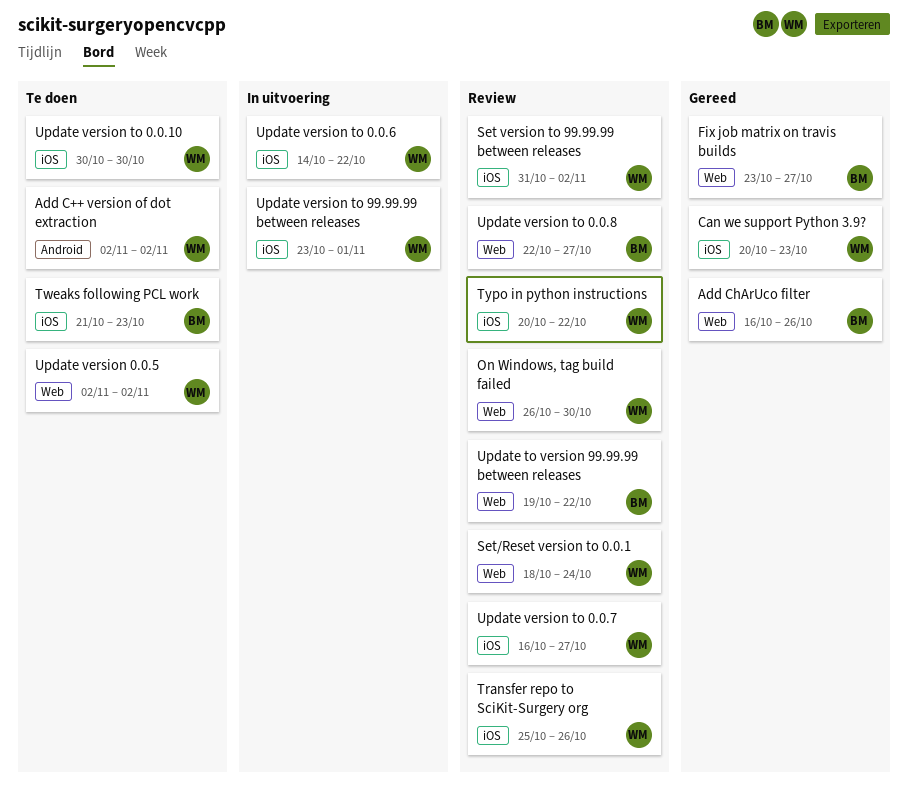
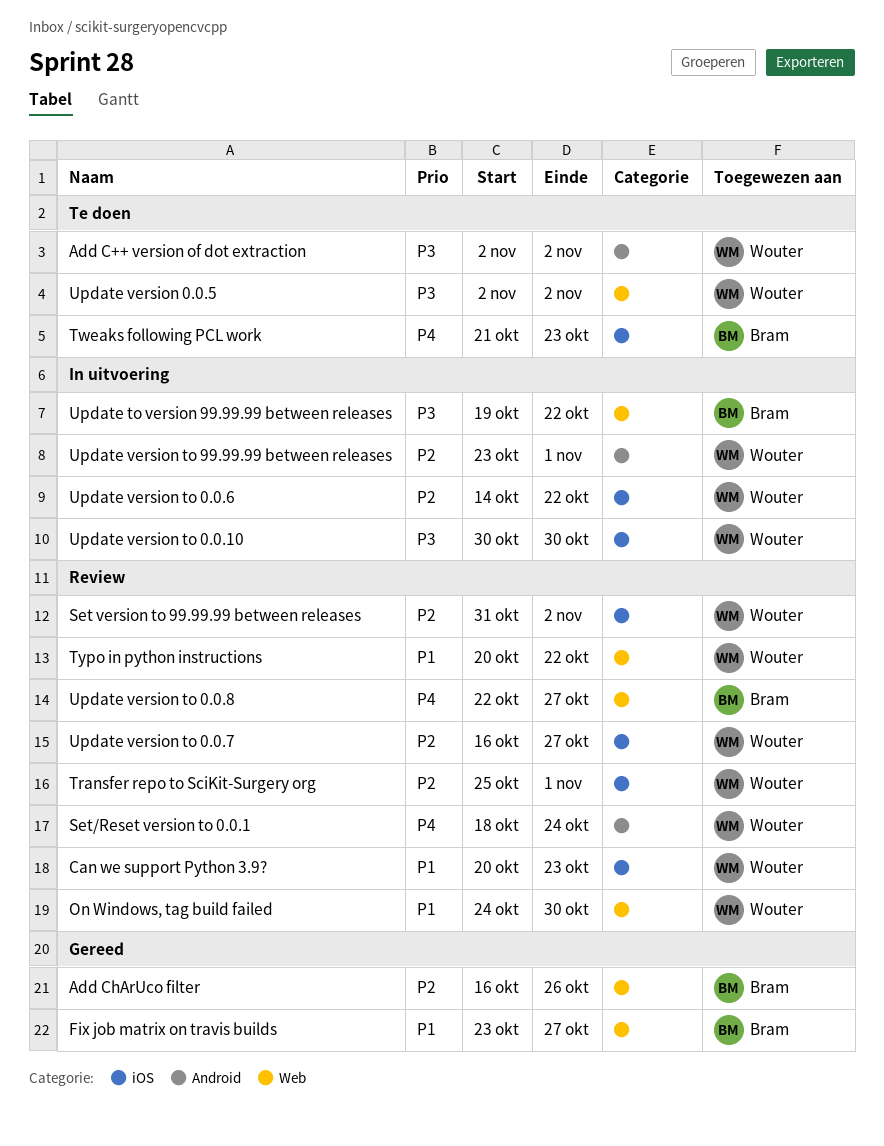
Can we support Python 3.9?, status: Gereed -> Review
On Windows, tag build failed, start: Oct 26 -> Oct 24
Set/Reset version to 0.0.1, label: Web -> Android
Transfer repo to SciKit-Surgery org, due: Oct 26 -> Nov 1
Typo in python instructions, label: iOS -> Web
Update to version 99.99.99 between releases, status: Review -> In uitvoering
Update version to 0.0.10, status: Te doen -> In uitvoering
Update version to 99.99.99 between releases, label: iOS -> Android

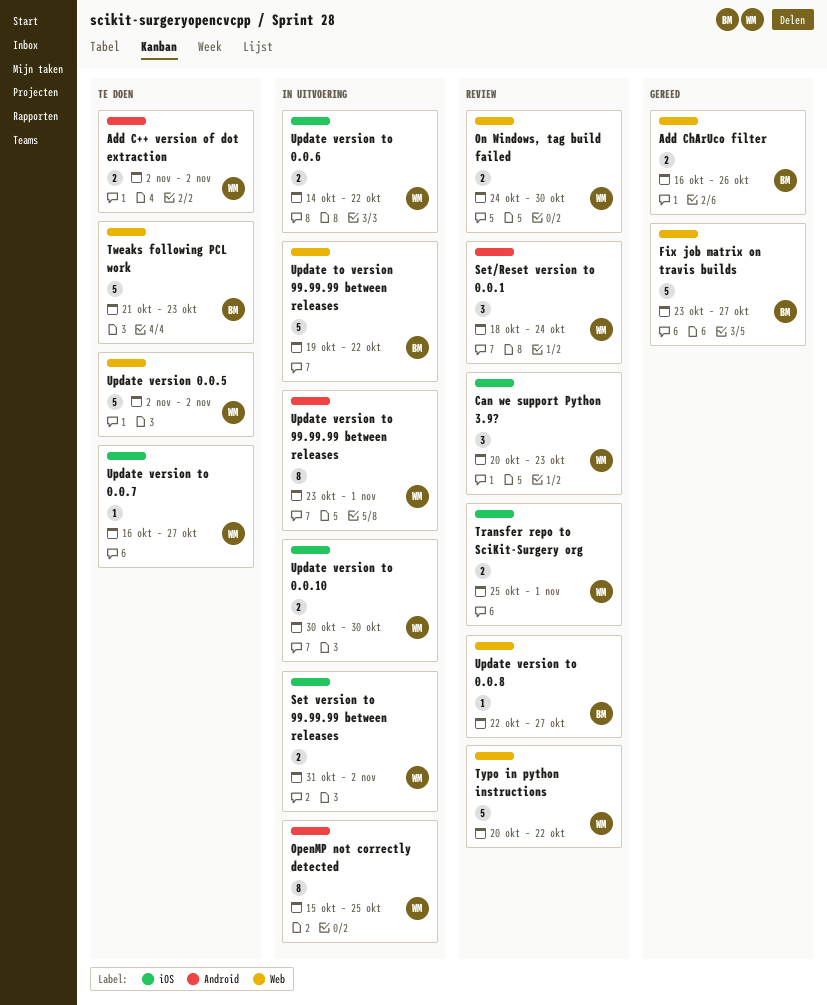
OpenMP not correctly detected: none -> present
Set version to 99.99.99 between releases, status: Review -> In uitvoering
Tweaks following PCL work, label: iOS -> Web
Update version to 0.0.7, status: Review -> Te doen

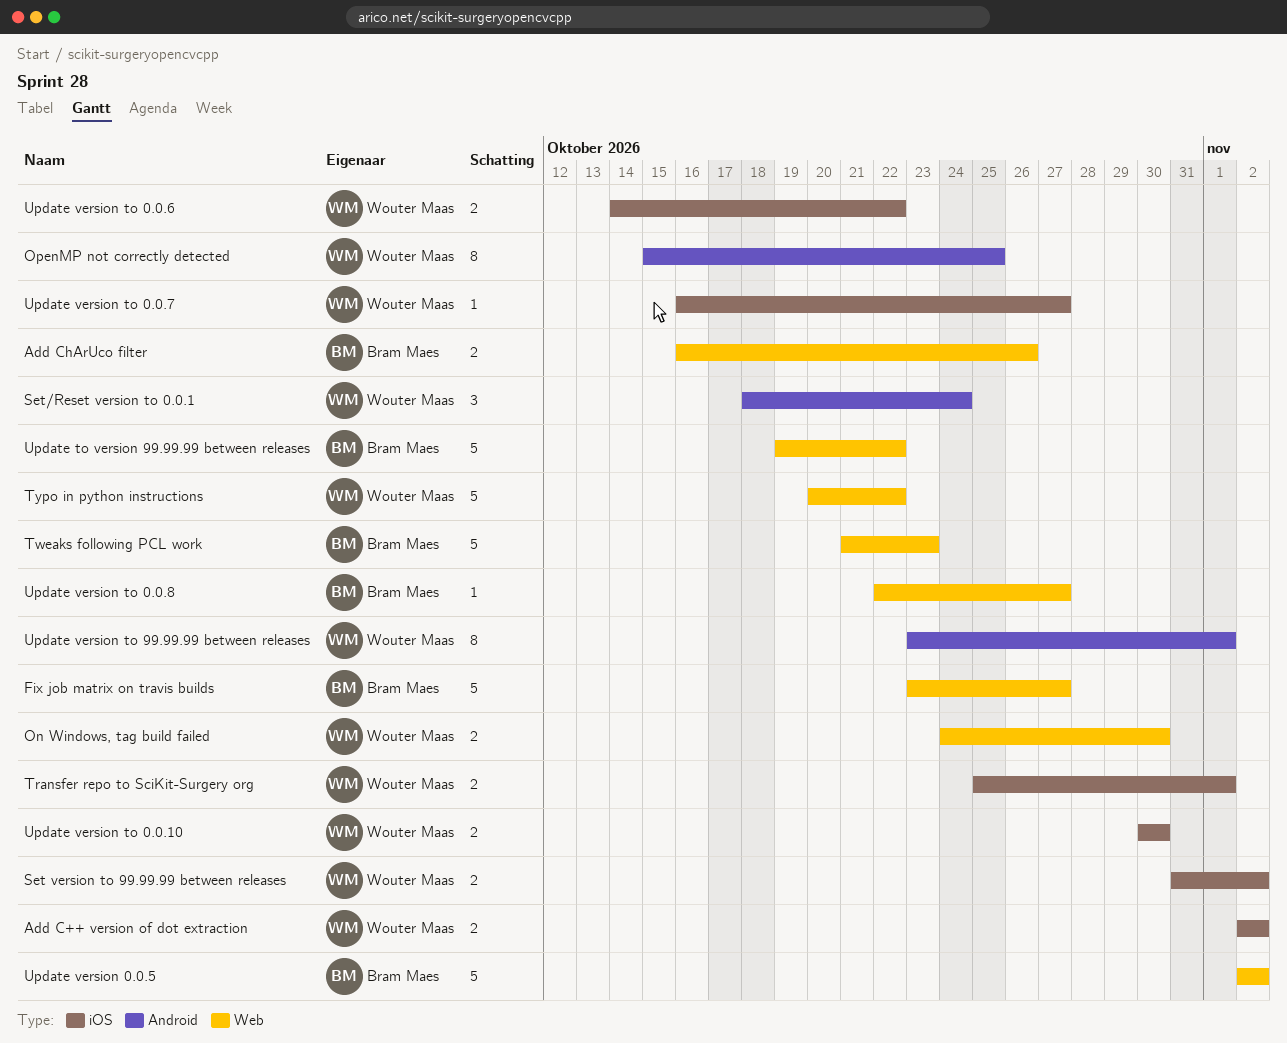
Add C++ version of dot extraction, label: Android -> iOS
Can we support Python 3.9?: present -> none
Update version 0.0.5, owner: Wouter Maas -> Bram Maes

